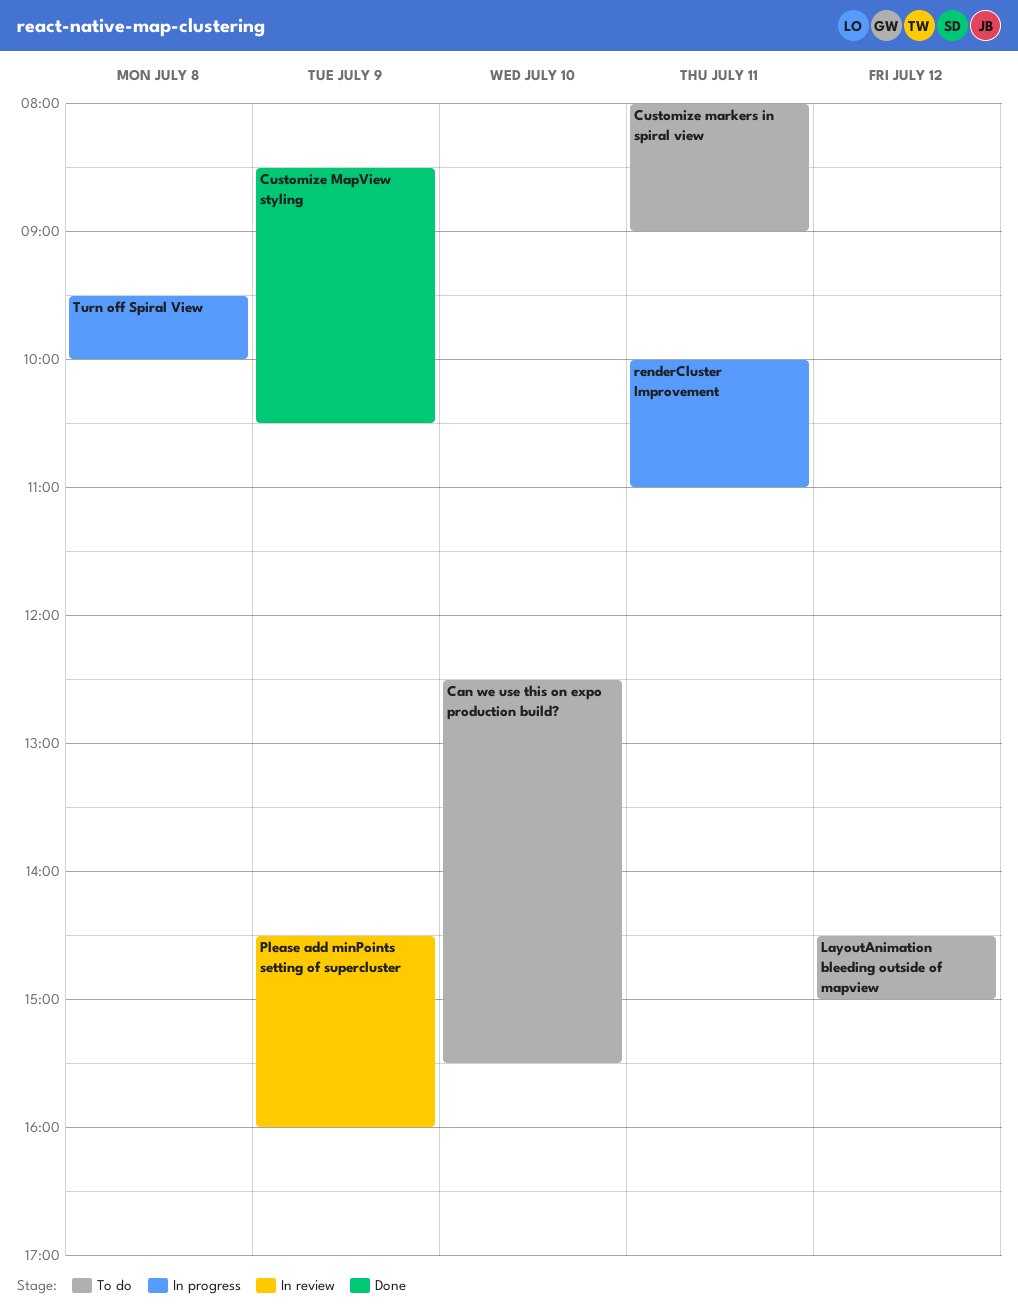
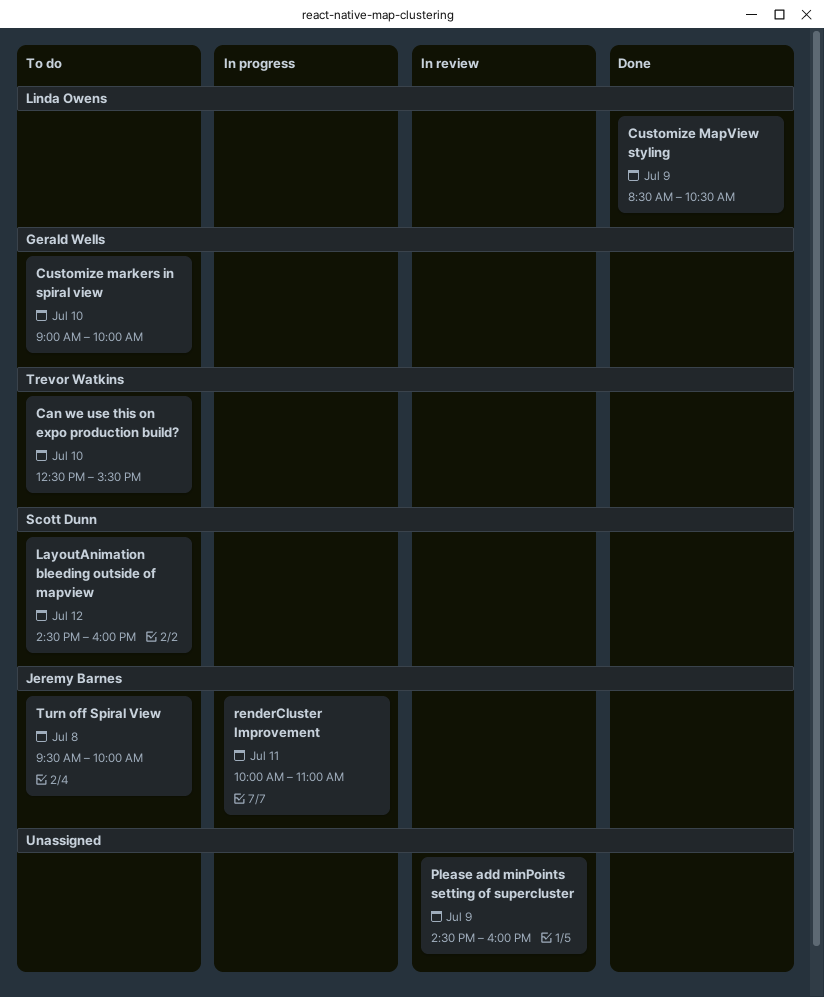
Customize markers in spiral view, day: Jul 11 -> Jul 10
Customize markers in spiral view, begins: 08:00 -> 09:00
Customize markers in spiral view, ends: 09:00 -> 10:00
LayoutAnimation bleeding outside of mapview, ends: 15:00 -> 16:00
Turn off Spiral View, status: In progress -> To do

